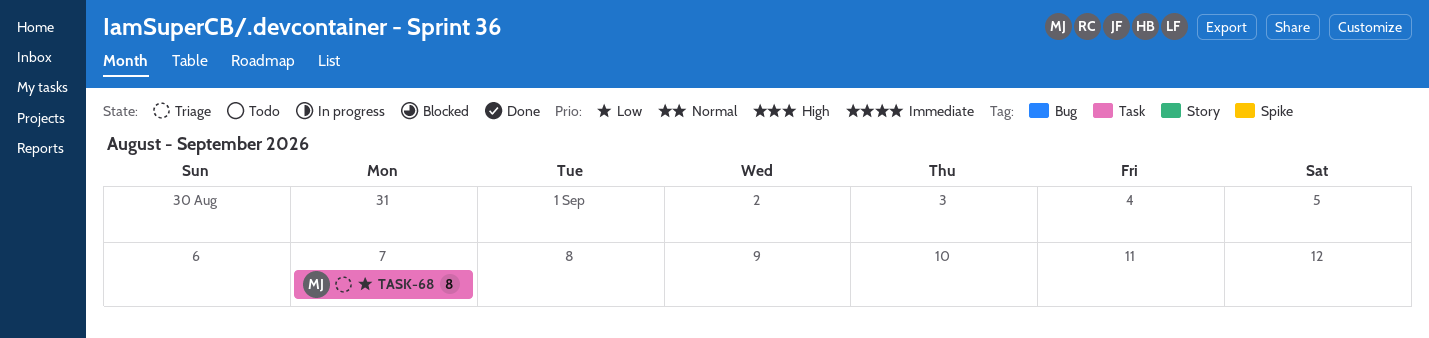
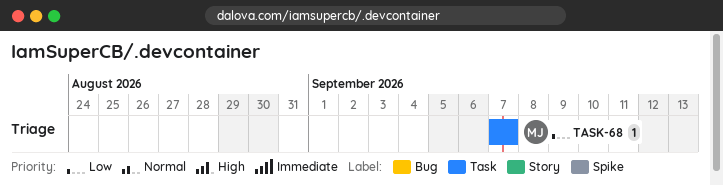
TASK-68, estimate: 8 -> 1

